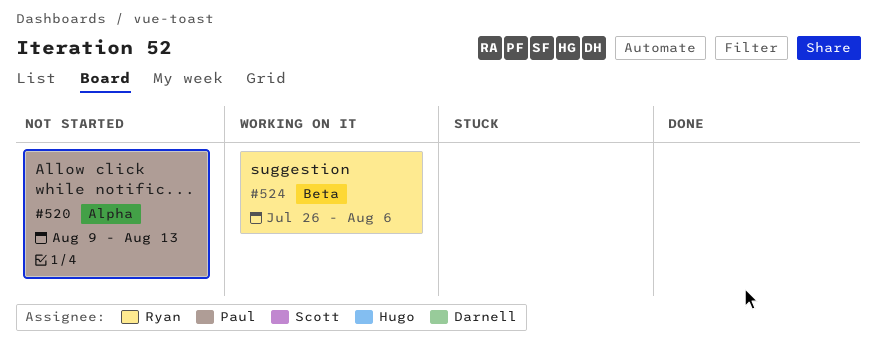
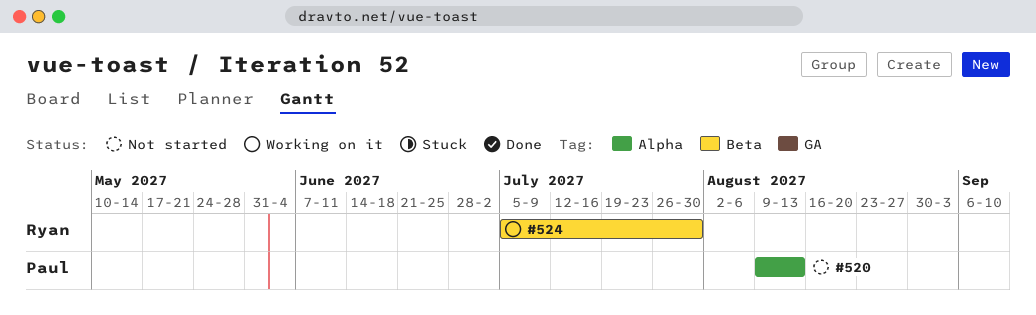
#524, start: Jul 26 -> Jul 5
#524, due: Aug 6 -> Jul 30

